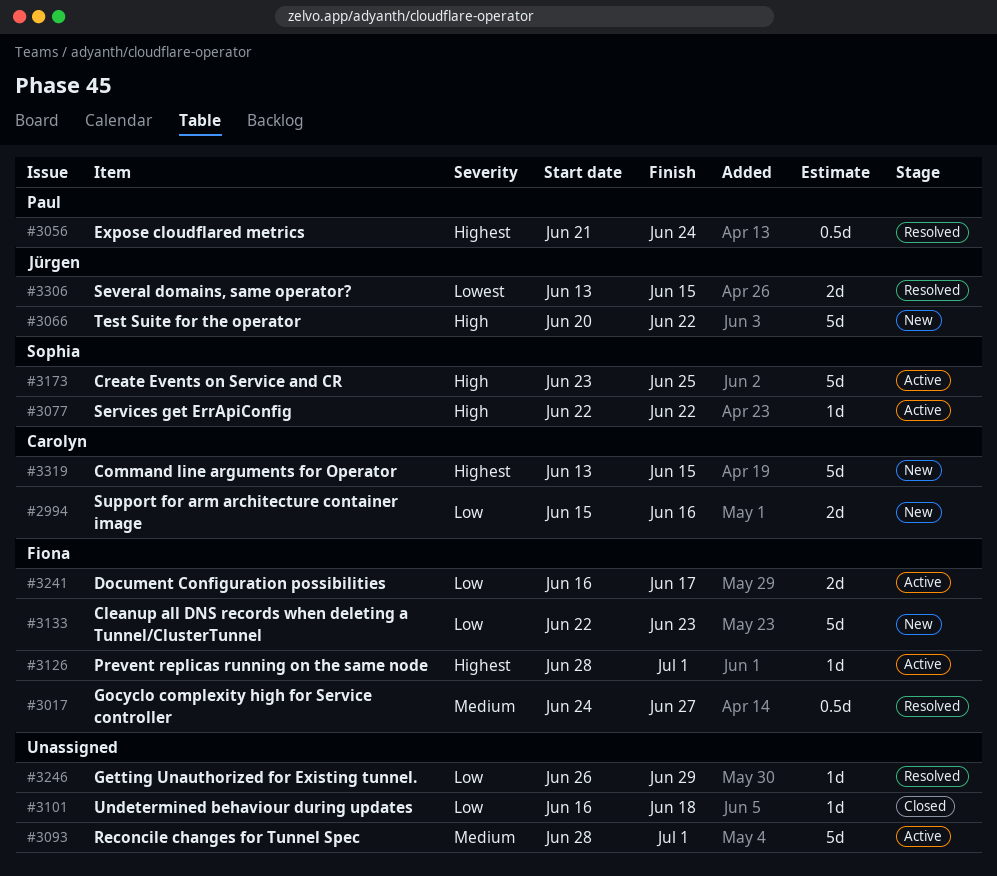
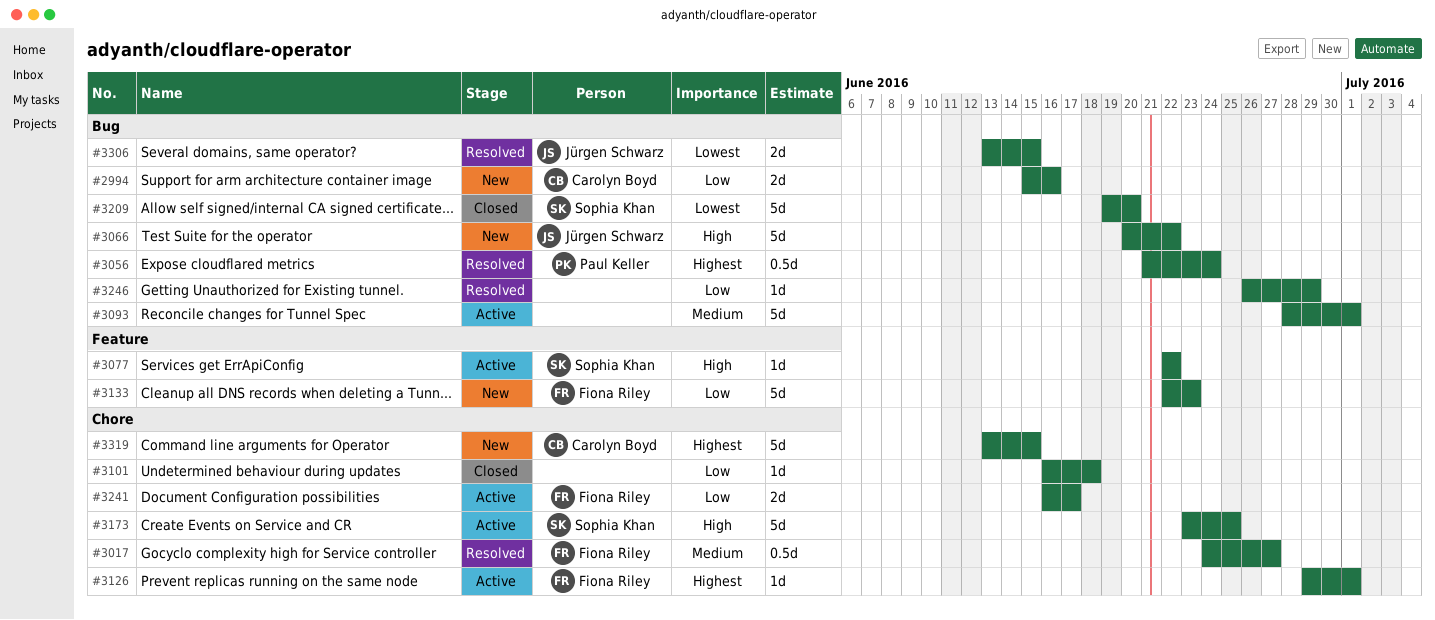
#3126, start: Jun 28 -> Jun 29
#3209: none -> present

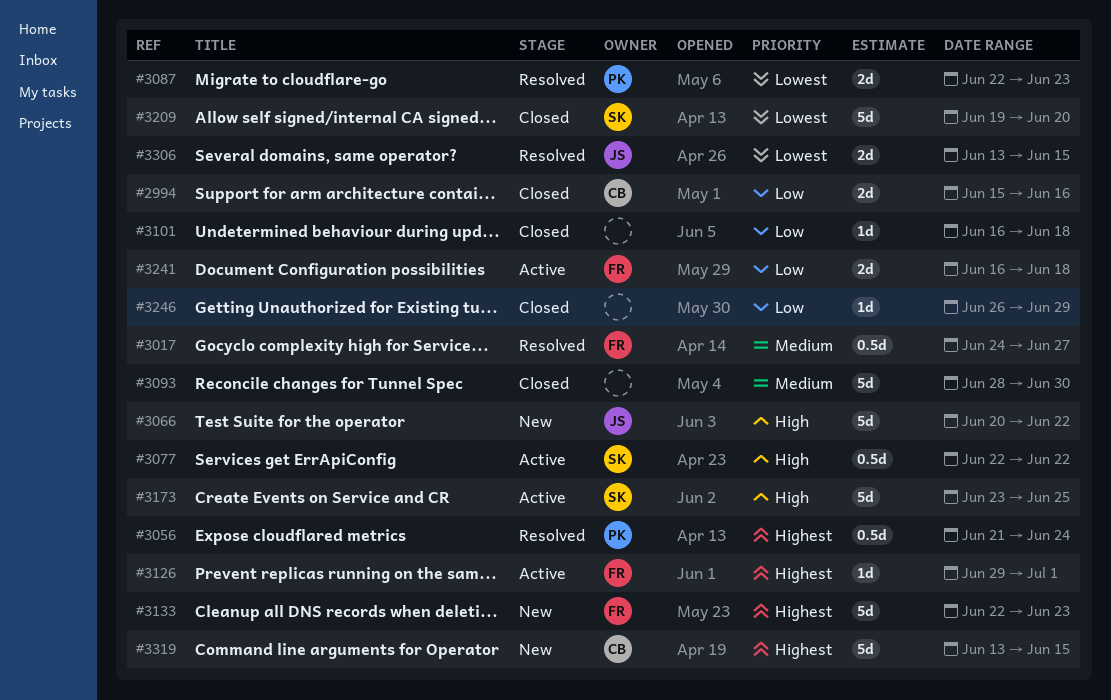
#2994, status: New -> Closed
#3077, estimate: 1d -> 0.5d
#3087: none -> present
#3093, status: Active -> Closed
#3093, due: Jul 1 -> Jun 30
#3133, priority: Low -> Highest
#3241, due: Jun 17 -> Jun 18
#3246, status: Resolved -> Closed

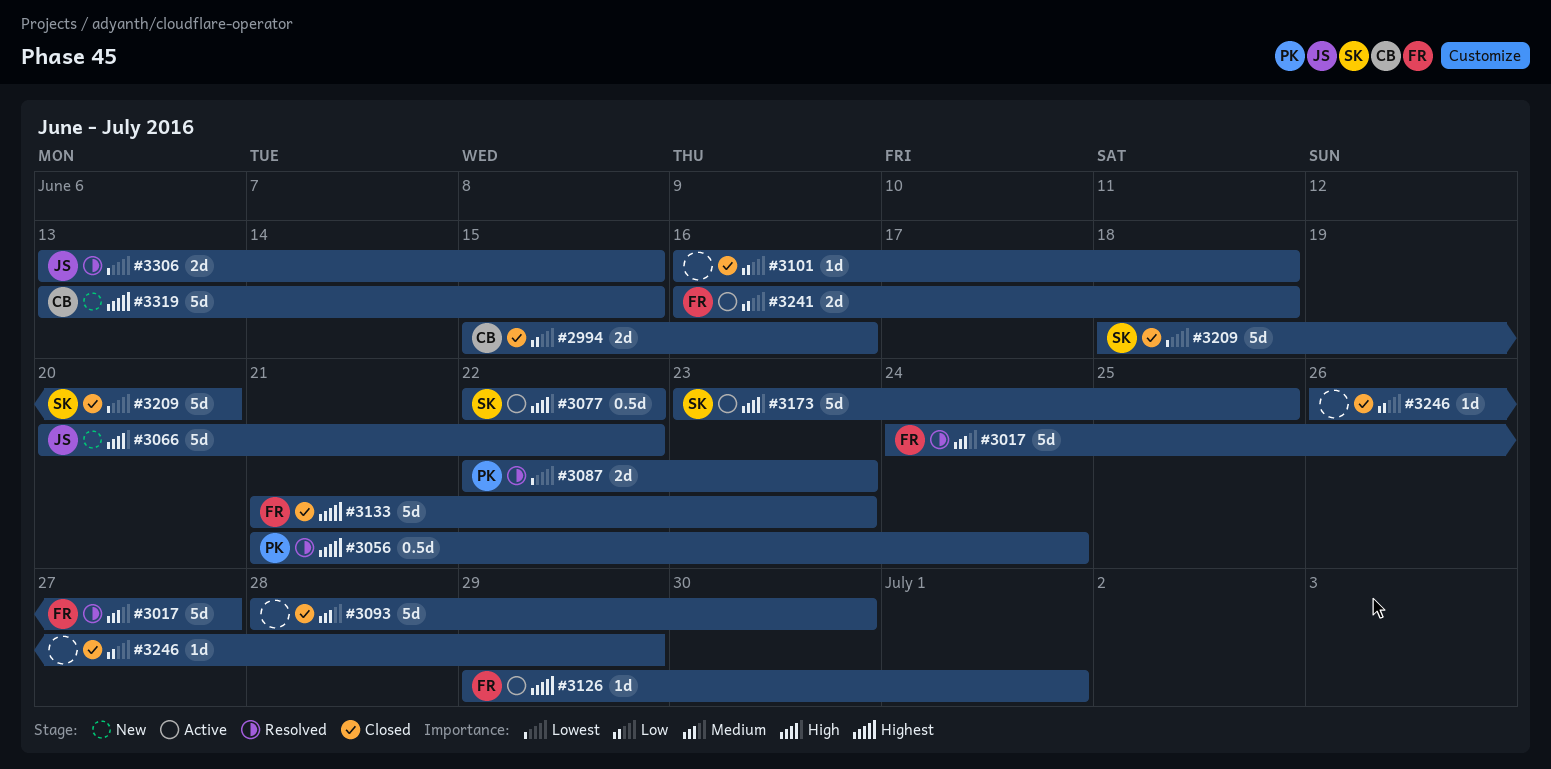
#3017, estimate: 0.5d -> 5d
#3133, status: New -> Closed
#3133, start: Jun 22 -> Jun 21
#3209, start: Jun 19 -> Jun 18

